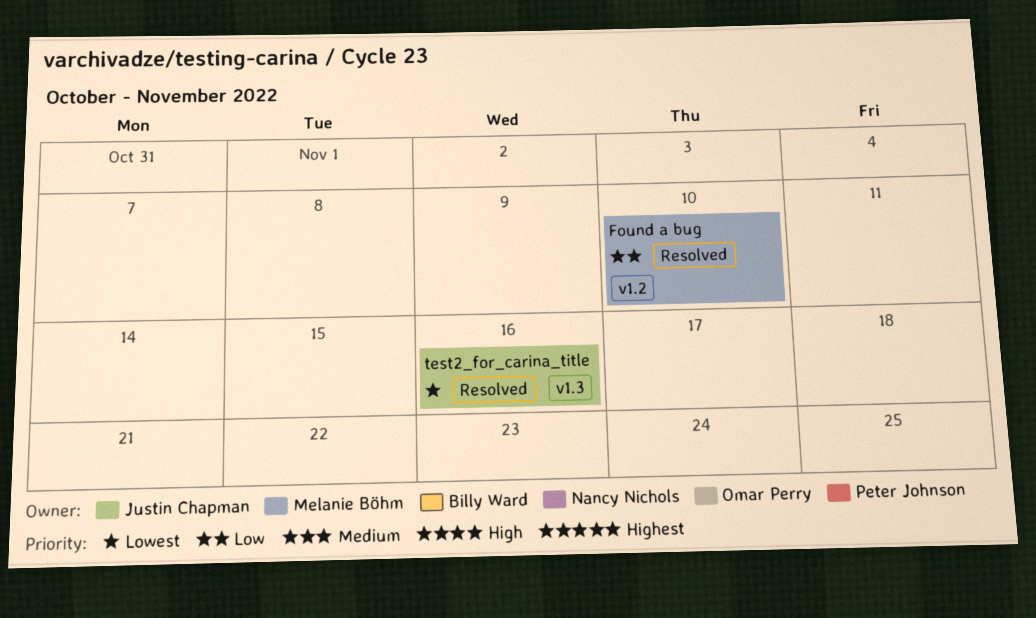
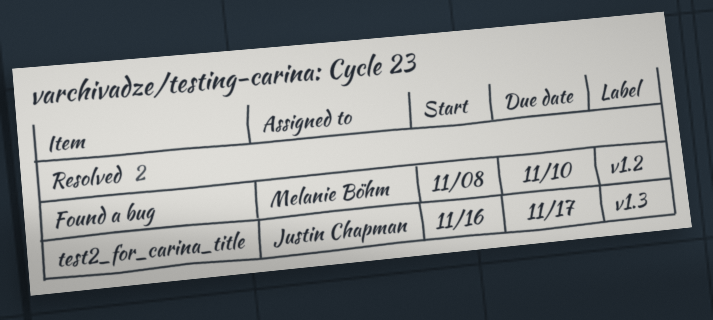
test2_for_carina_title, due: Nov 16 -> Nov 17

